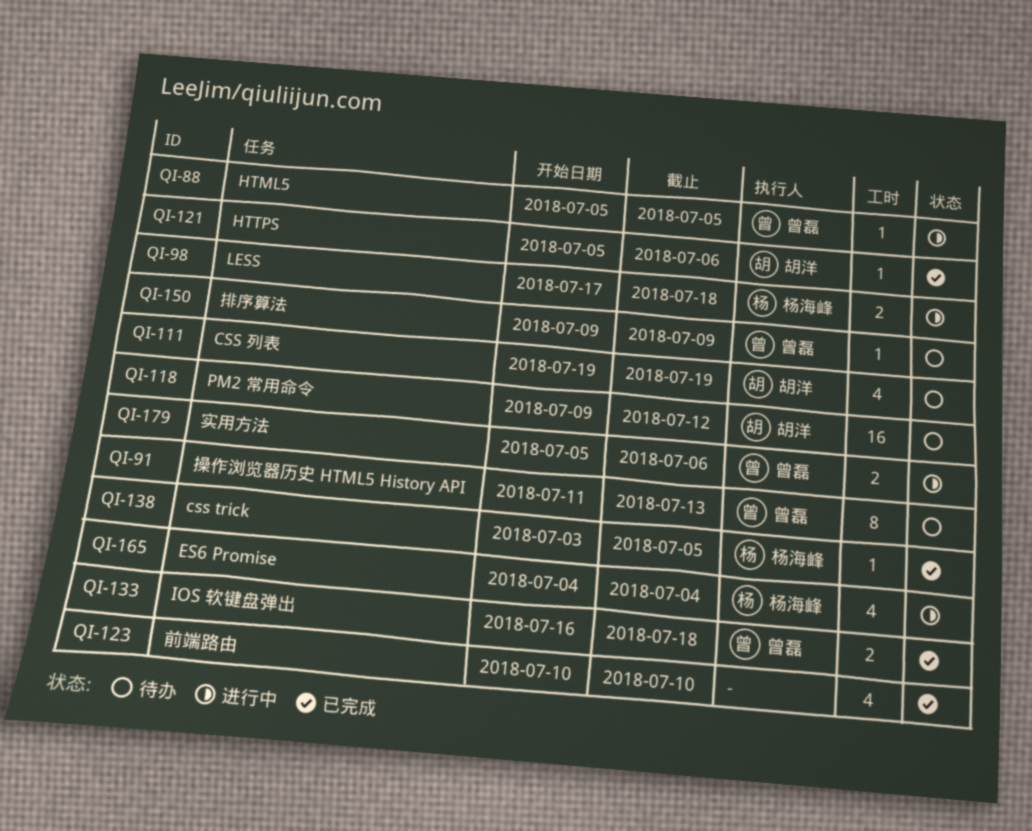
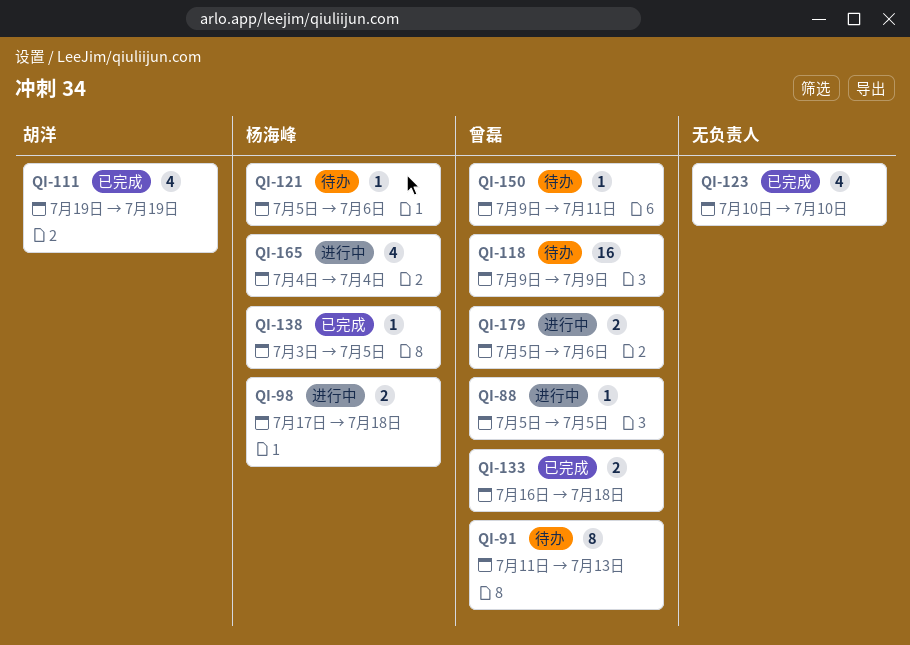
QI-111, status: 待办 -> 已完成
QI-118, owner: 胡洋 -> 曾磊
QI-118, due: Jul 12 -> Jul 9
QI-121, status: 已完成 -> 待办
QI-121, owner: 胡洋 -> 杨海峰
QI-150, due: Jul 9 -> Jul 11

